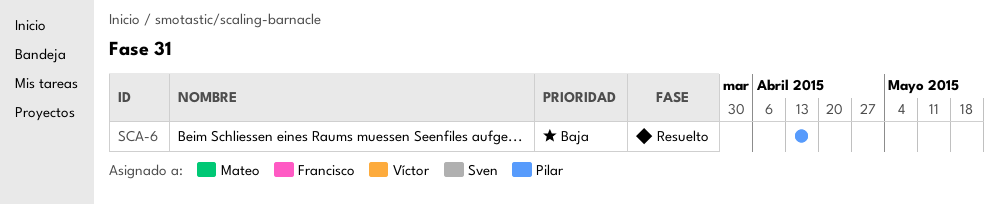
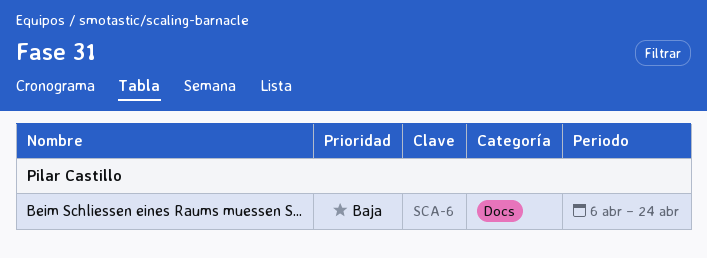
SCA-6, start: Apr 13 -> Apr 6
SCA-6, due: Apr 17 -> Apr 24

